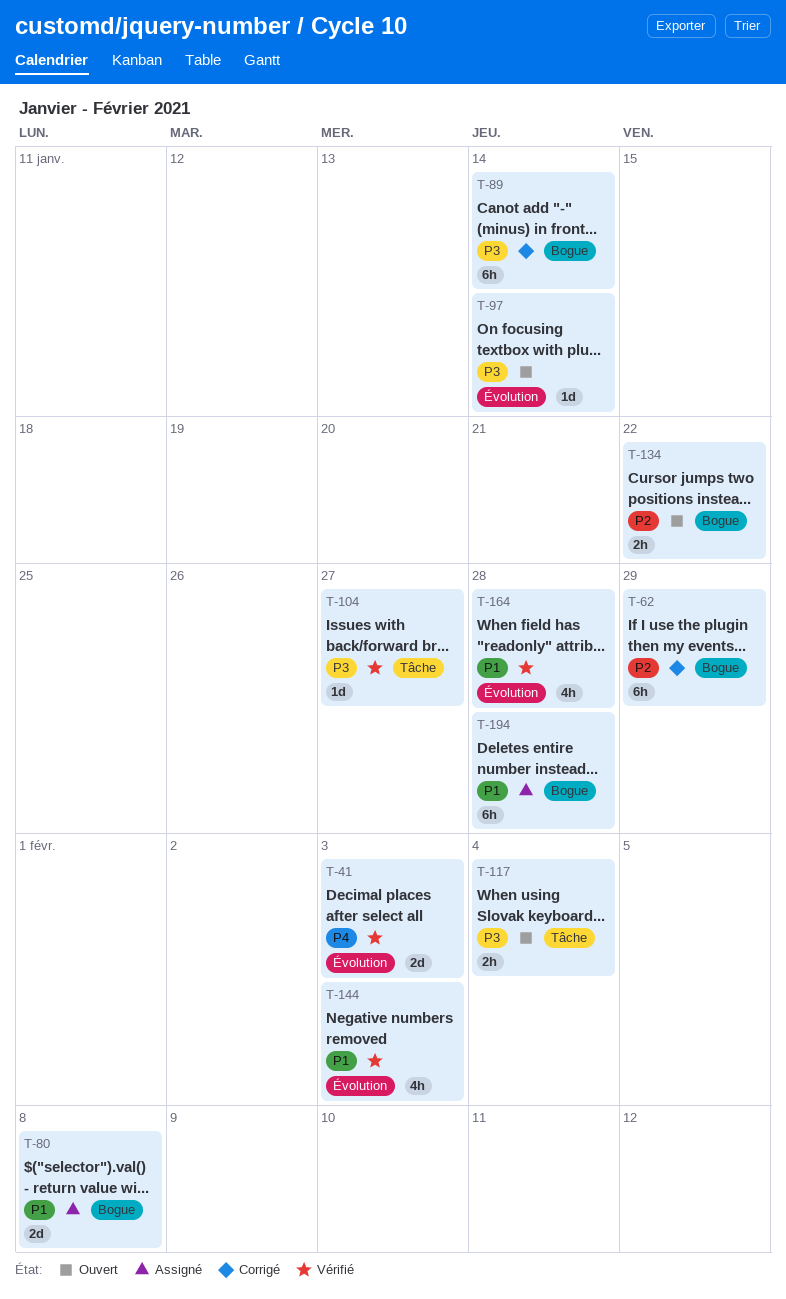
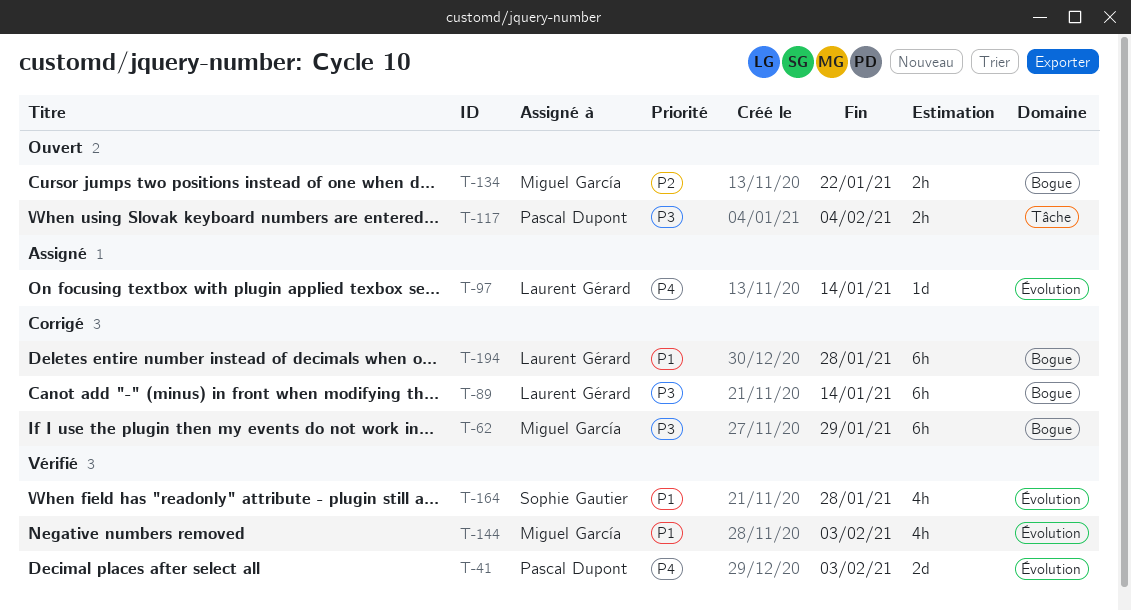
T-62, priority: P2 -> P3
T-80: present -> none
T-97, status: Ouvert -> Assigné
T-97, priority: P3 -> P4
T-104: present -> none
T-194, status: Assigné -> Corrigé

